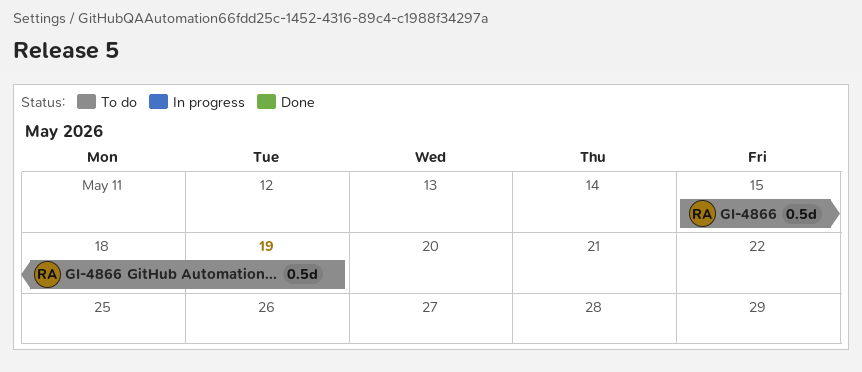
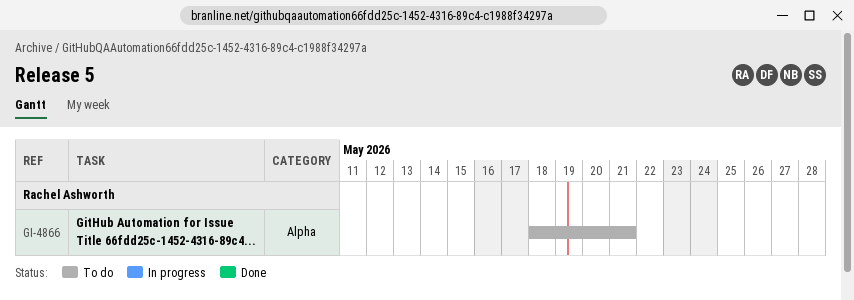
GI-4866, start: May 15 -> May 18
GI-4866, due: May 19 -> May 21

